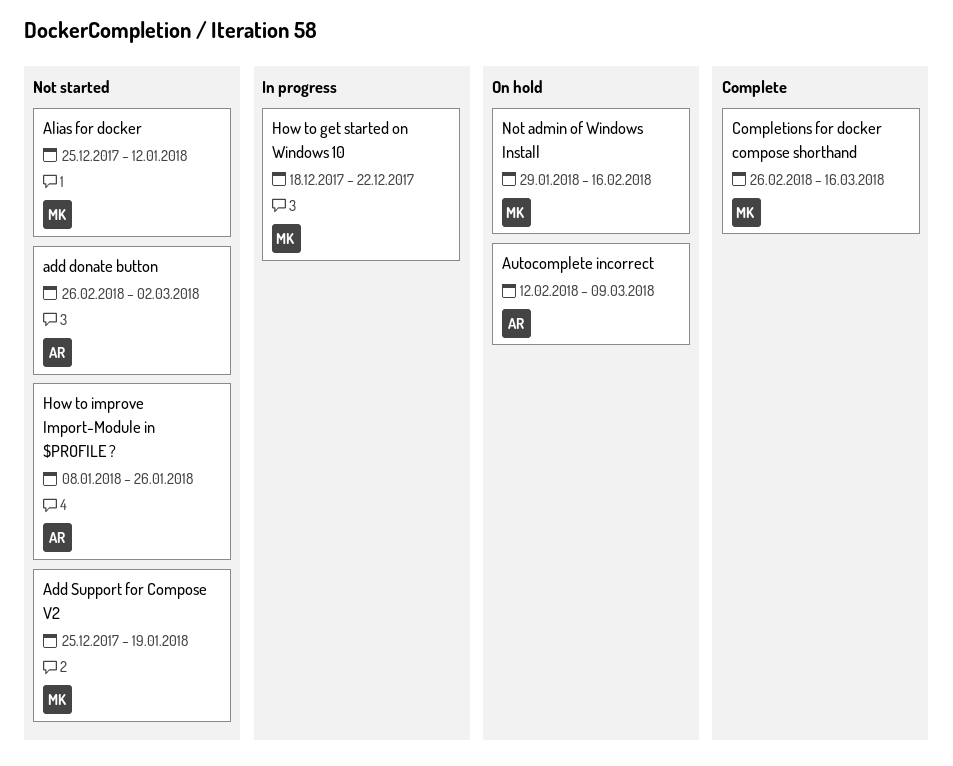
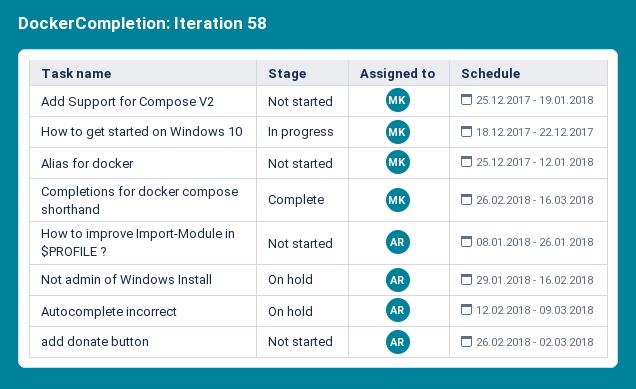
Not admin of Windows Install, owner: MK -> AR

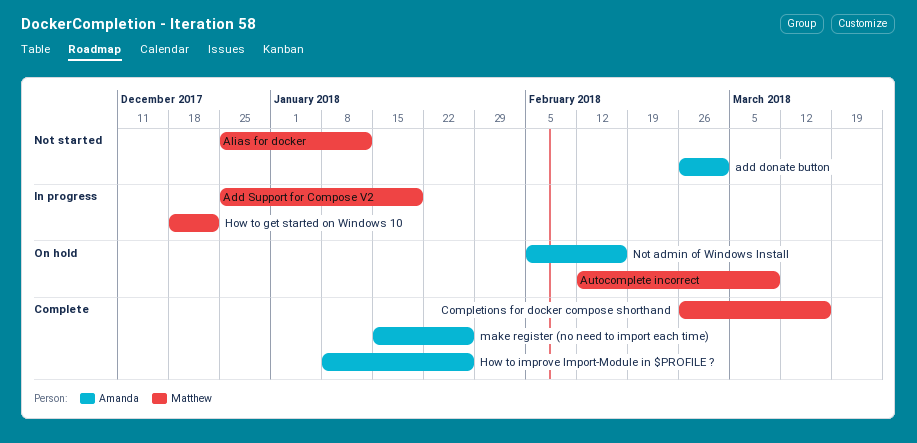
Add Support for Compose V2, status: Not started -> In progress
Autocomplete incorrect, owner: Amanda -> Matthew
How to improve Import-Module in $PROFILE ?, status: Not started -> Complete
make register (no need to import each time): none -> present
Not admin of Windows Install, start: Jan 29 -> Feb 5

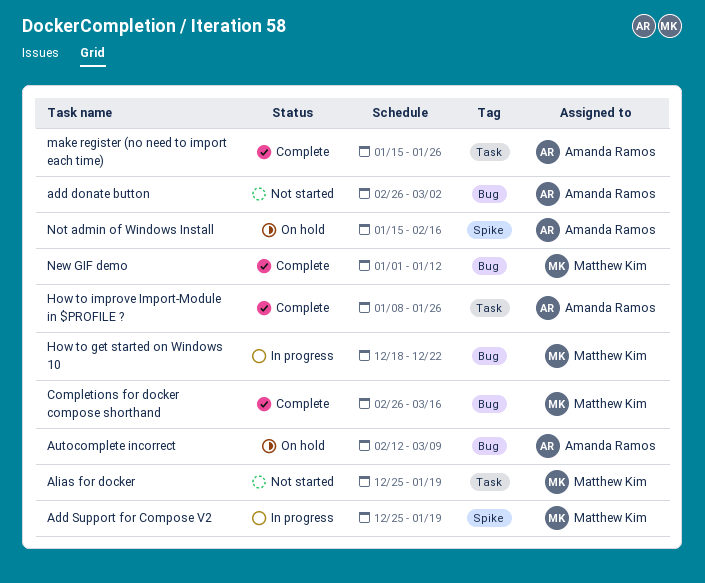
Alias for docker, due: Jan 12 -> Jan 19
Autocomplete incorrect, owner: Matthew Kim -> Amanda Ramos
New GIF demo: none -> present
Not admin of Windows Install, start: Feb 5 -> Jan 15

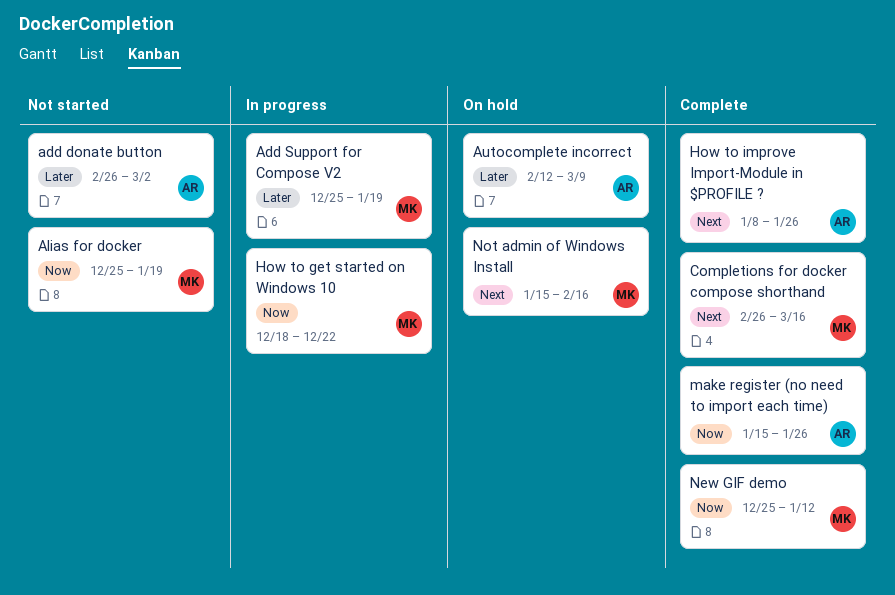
New GIF demo, start: Jan 1 -> Dec 25
Not admin of Windows Install, owner: Amanda Ramos -> Matthew Kim

